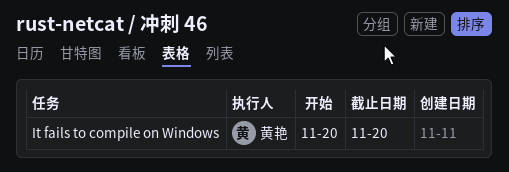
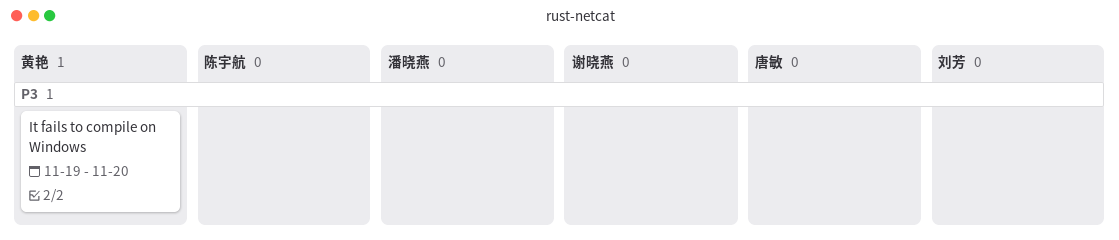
It fails to compile on Windows, start: Nov 20 -> Nov 19

